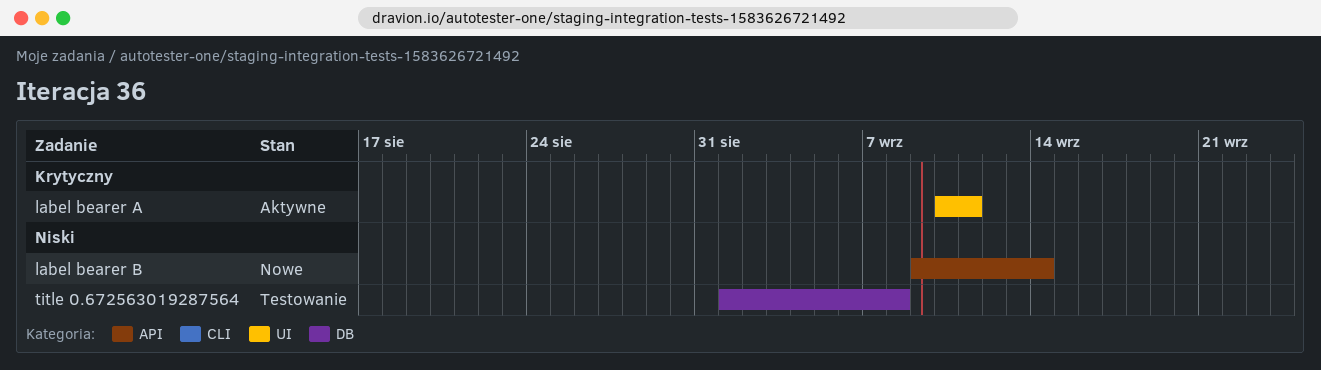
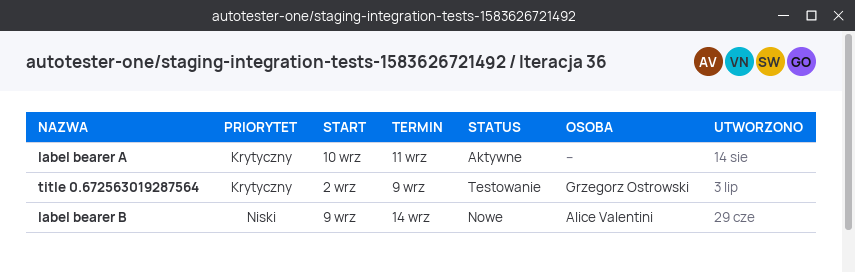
title 0.672563019287564, priority: Niski -> Krytyczny
title 0.672563019287564, start: Sep 1 -> Sep 2
title 0.672563019287564, due: Sep 8 -> Sep 9

